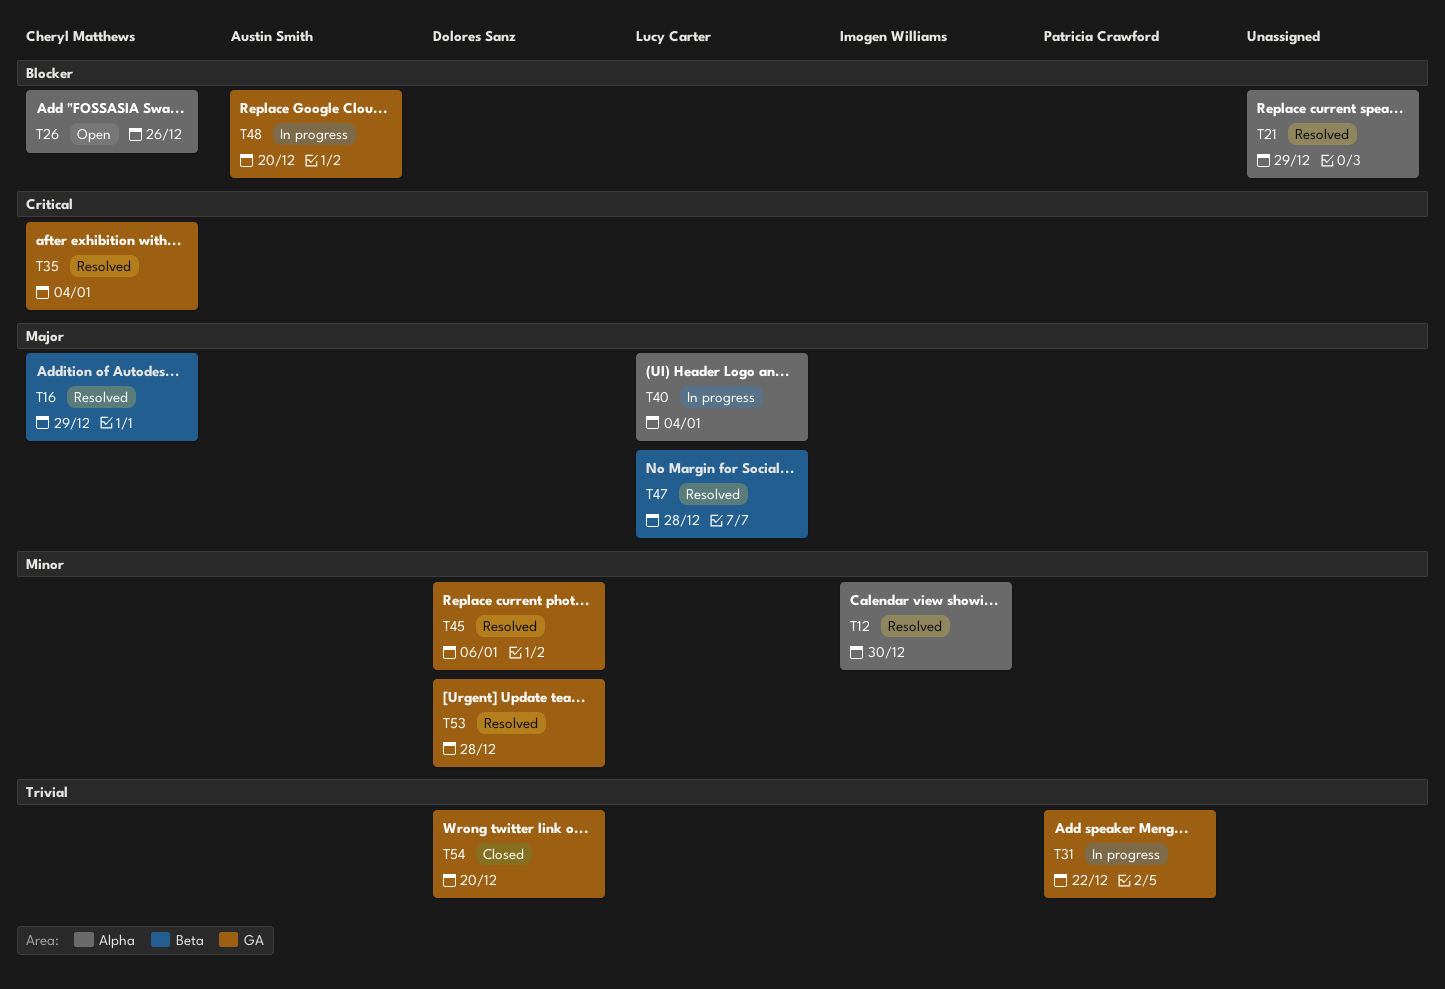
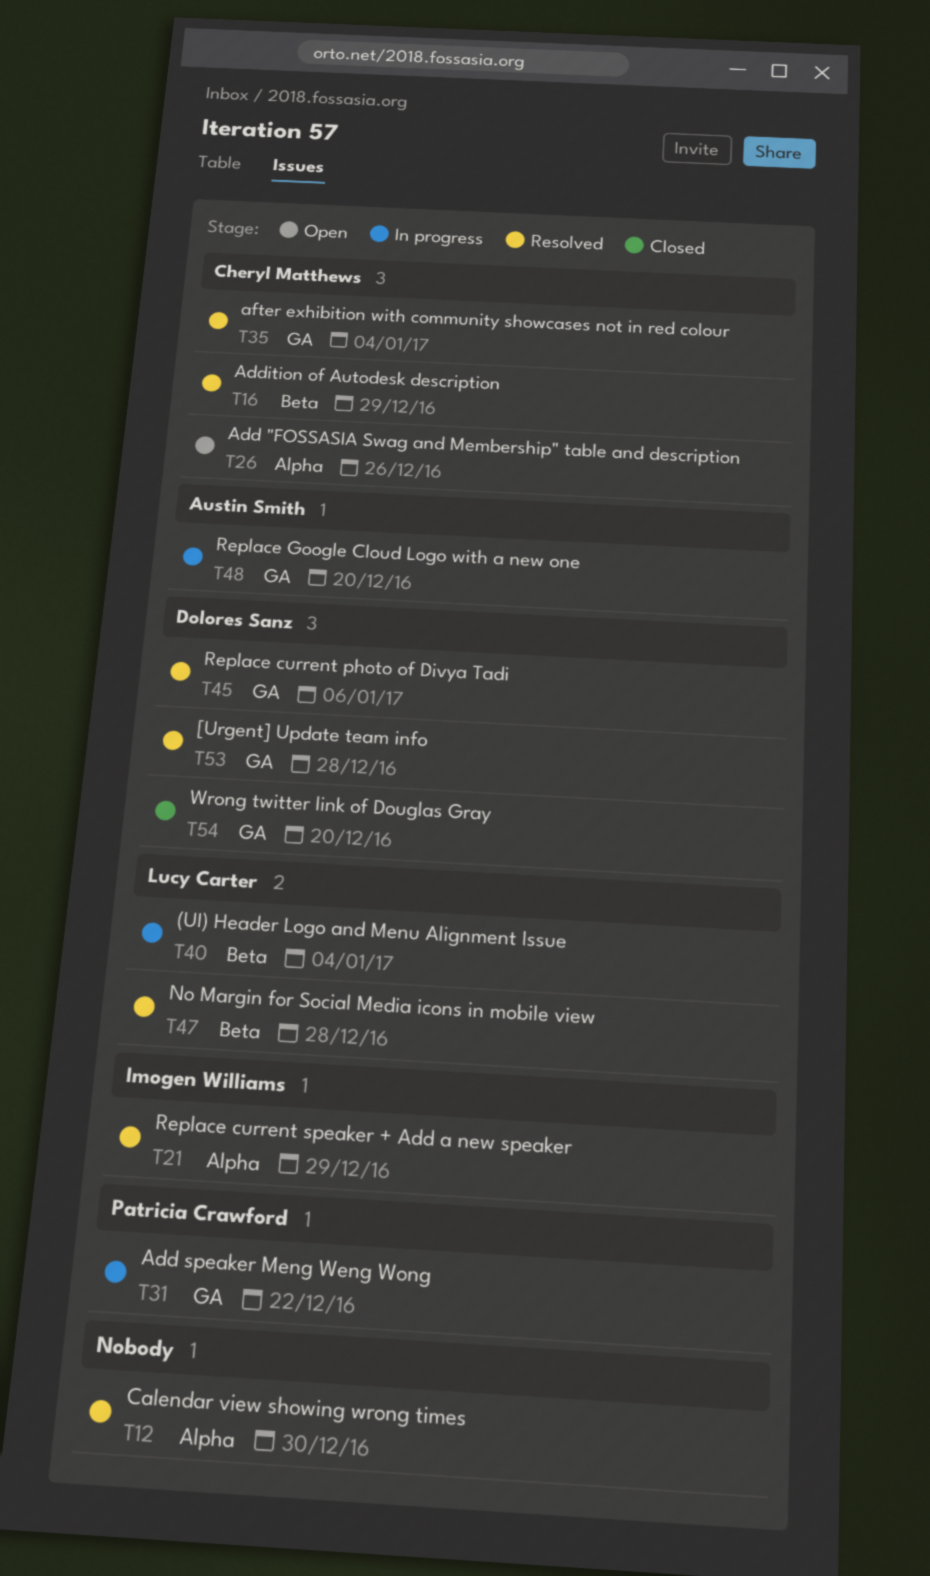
T12, owner: Imogen Williams -> none
T21, owner: none -> Imogen Williams
T40, label: Alpha -> Beta

